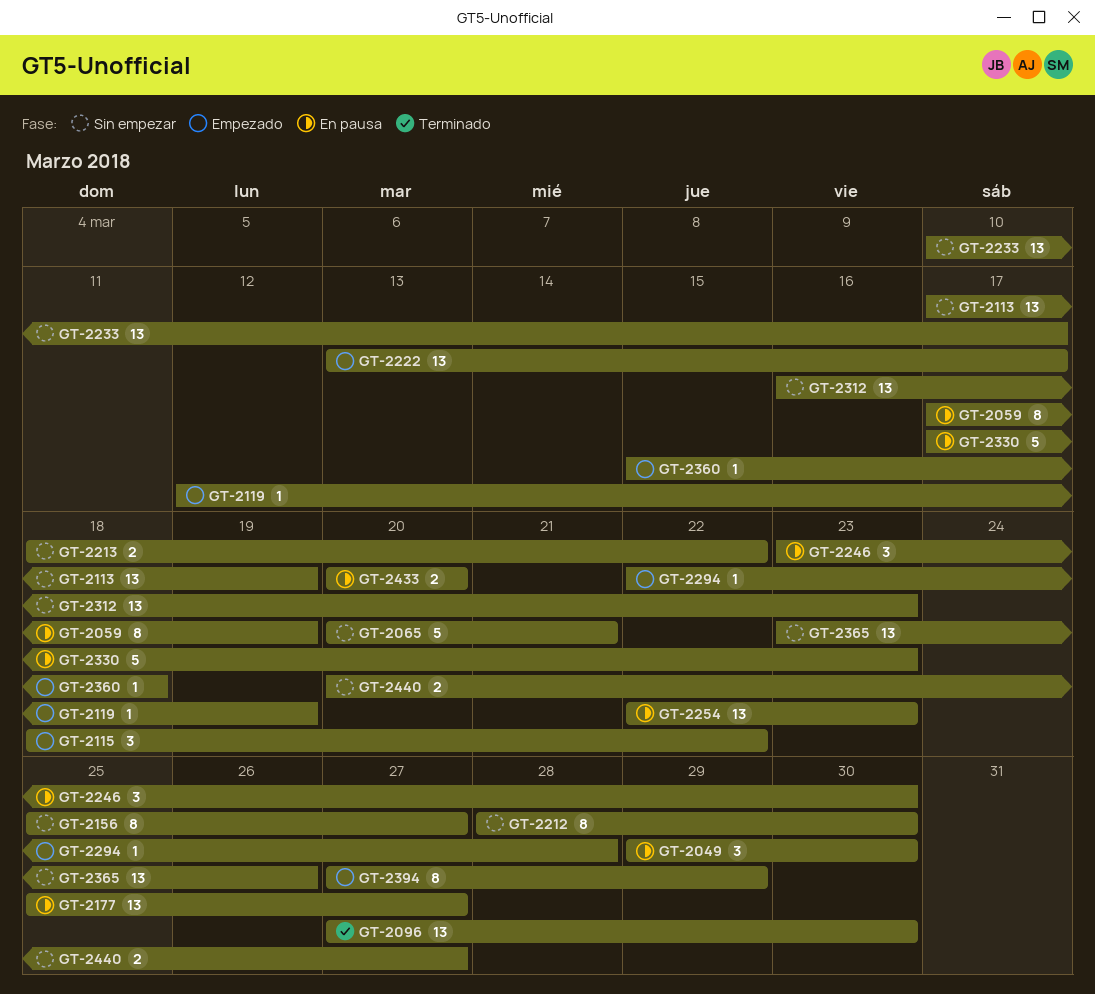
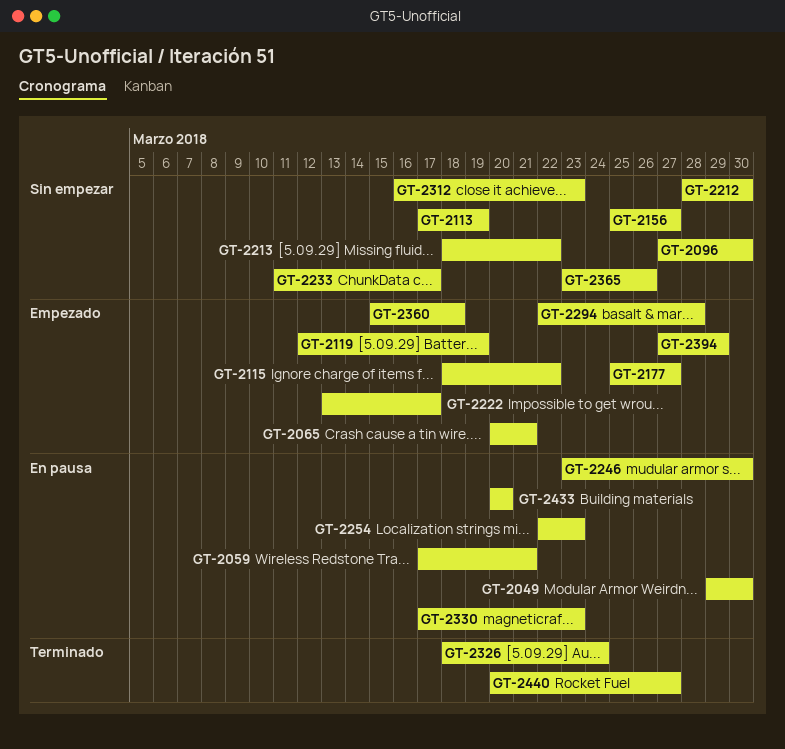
GT-2059, due: Mar 19 -> Mar 21
GT-2065, status: Sin empezar -> Empezado
GT-2096, status: Terminado -> Sin empezar
GT-2177, status: En pausa -> Empezado
GT-2233, start: Mar 10 -> Mar 11
GT-2326: none -> present
GT-2440, status: Sin empezar -> Terminado

